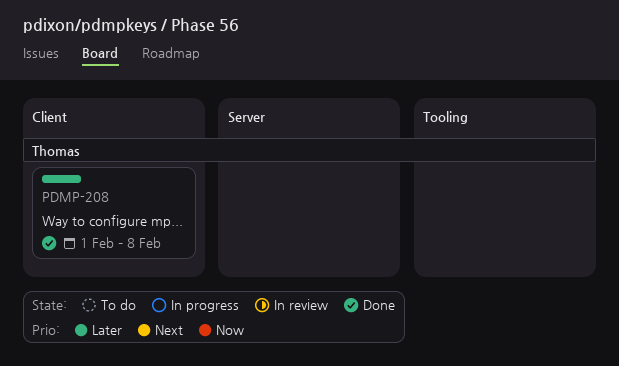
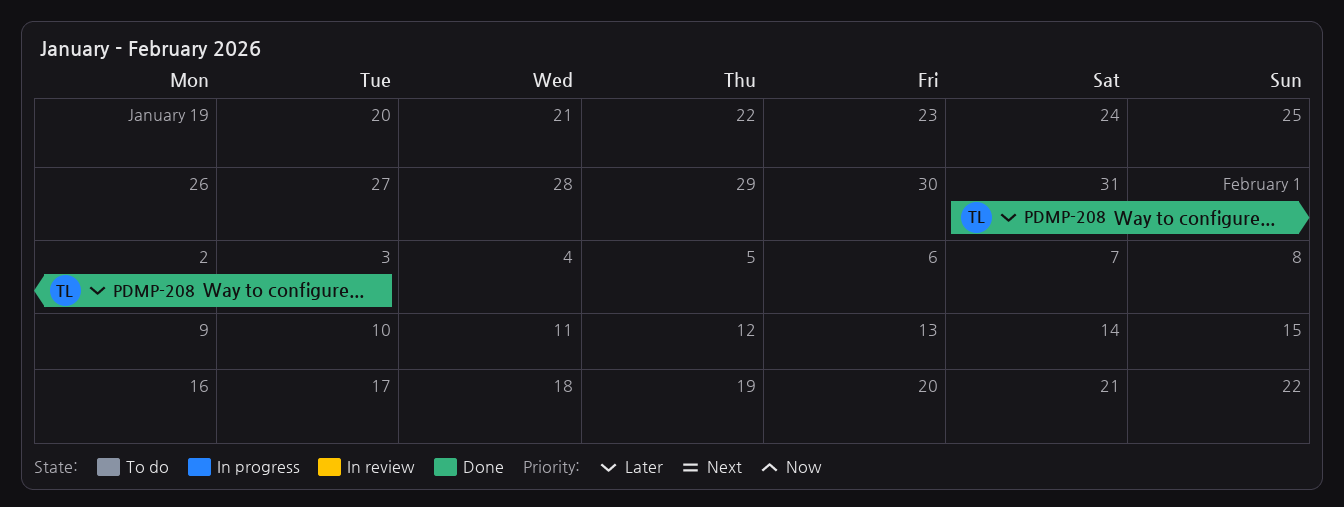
PDMP-208, start: Feb 1 -> Jan 31
PDMP-208, due: Feb 8 -> Feb 3

